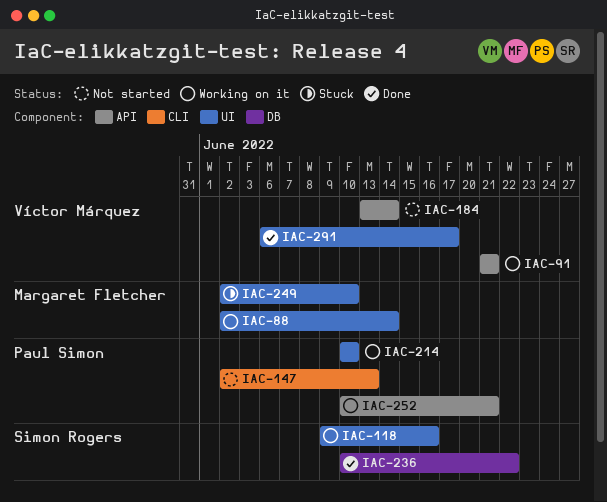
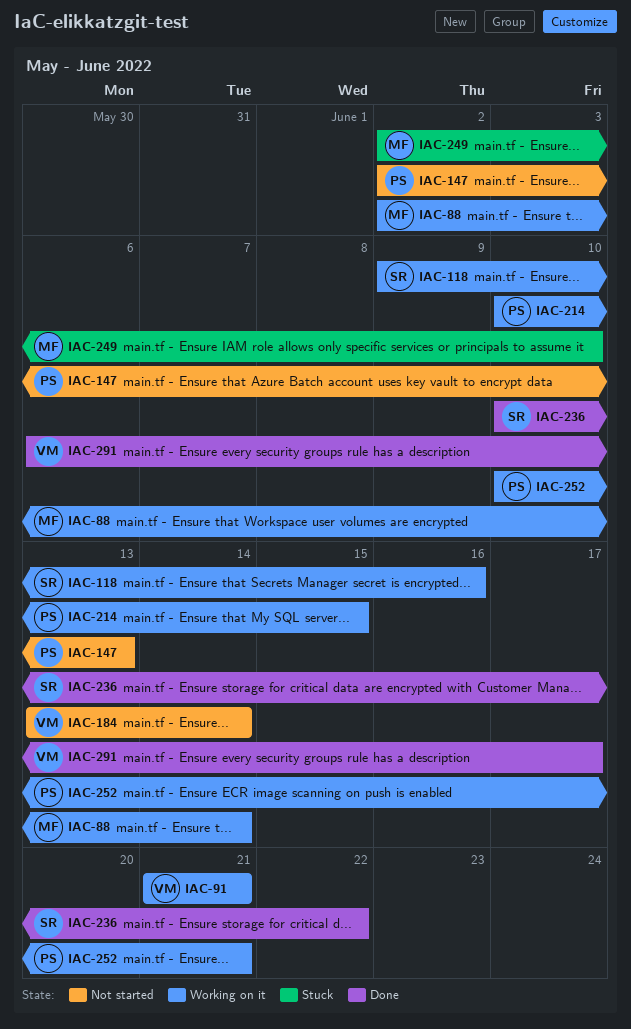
IAC-214, due: Jun 10 -> Jun 15

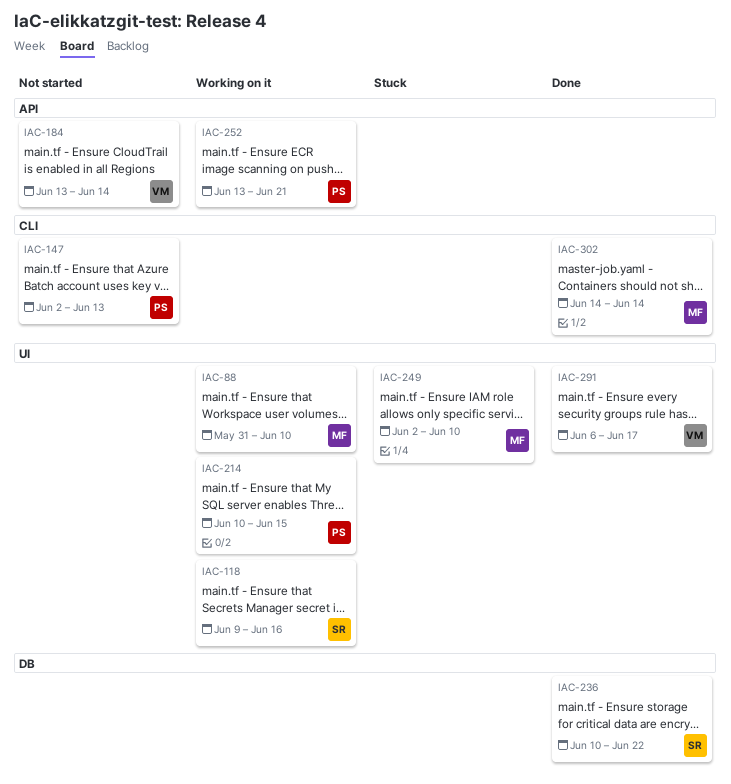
IAC-88, start: Jun 2 -> May 31
IAC-88, due: Jun 14 -> Jun 10
IAC-91: present -> none
IAC-252, start: Jun 10 -> Jun 13
IAC-302: none -> present

